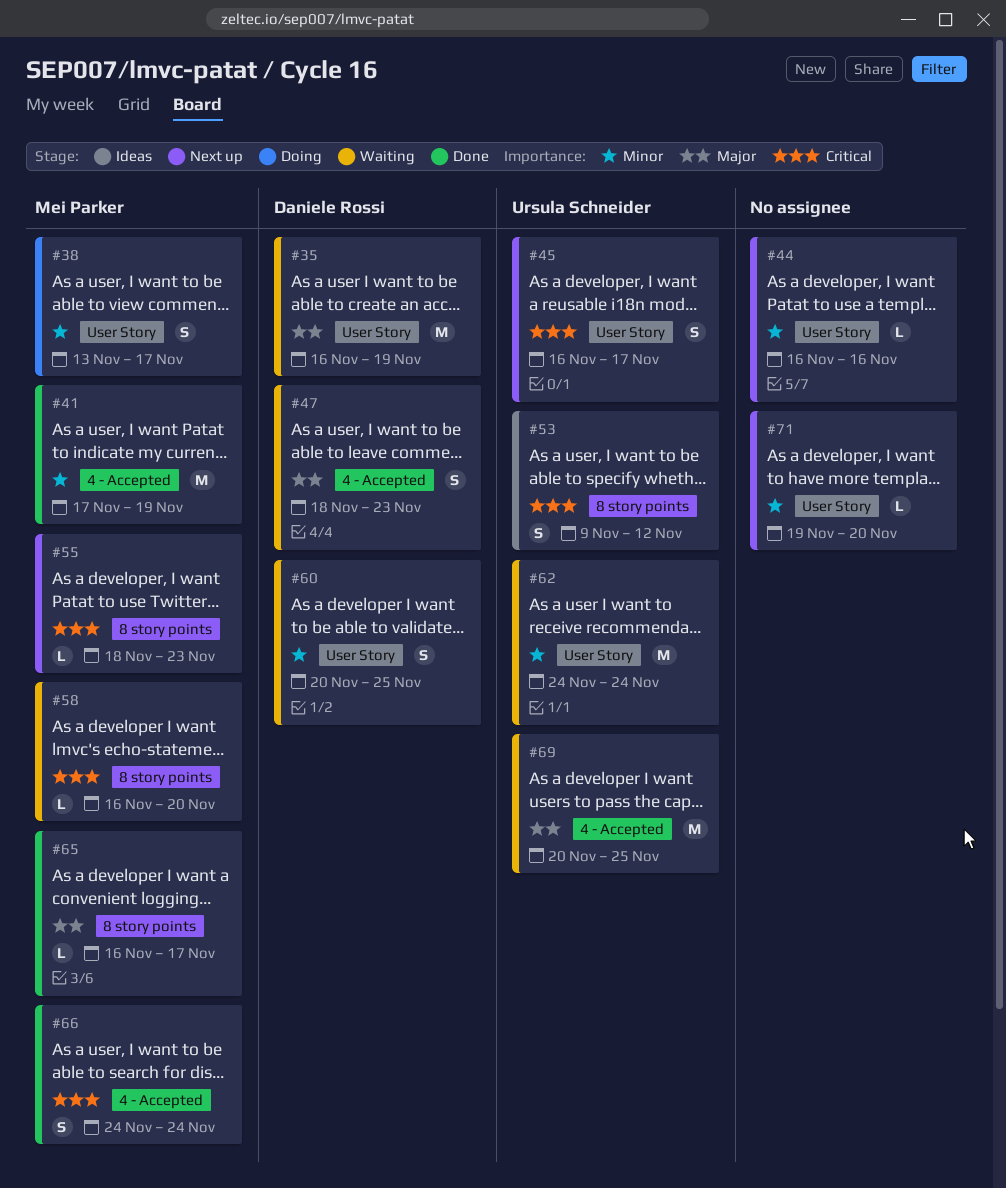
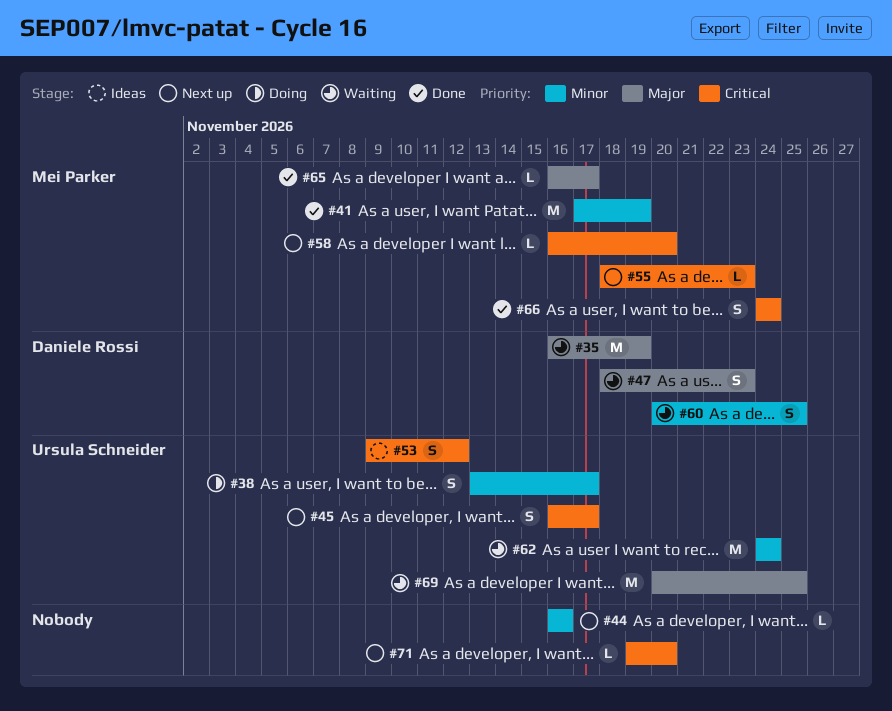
#38, owner: Mei Parker -> Ursula Schneider
#58, status: Waiting -> Next up
#71, priority: Minor -> Critical

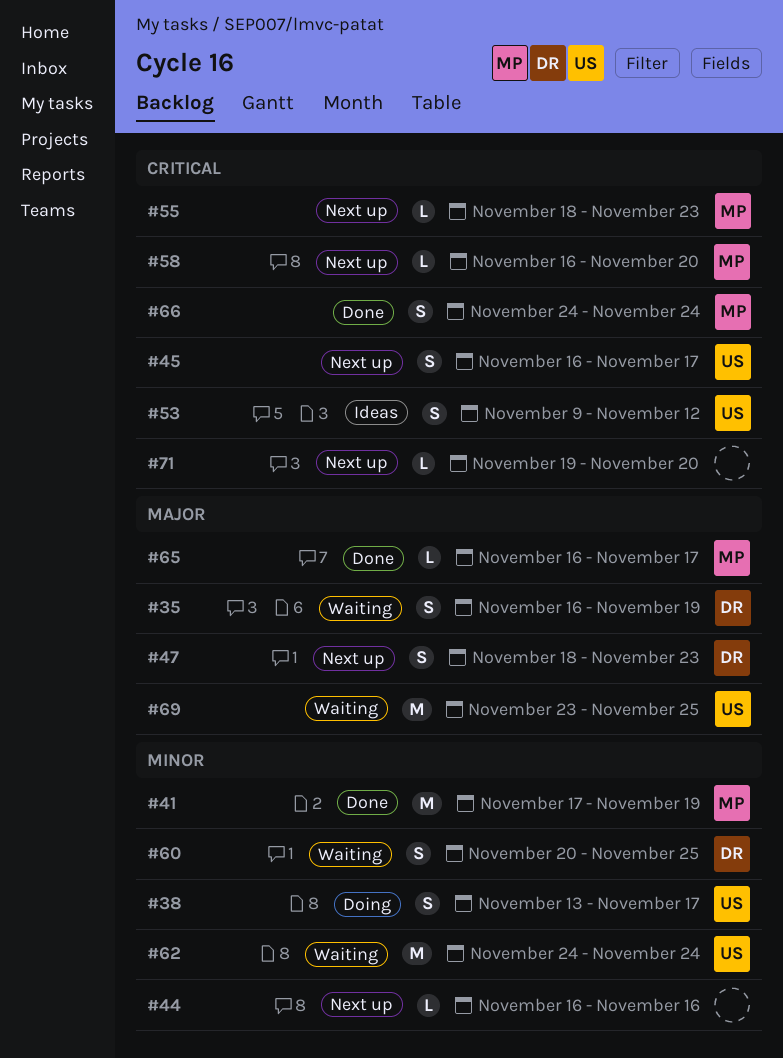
#35, estimate: M -> S
#47, status: Waiting -> Next up
#69, start: Nov 20 -> Nov 23

